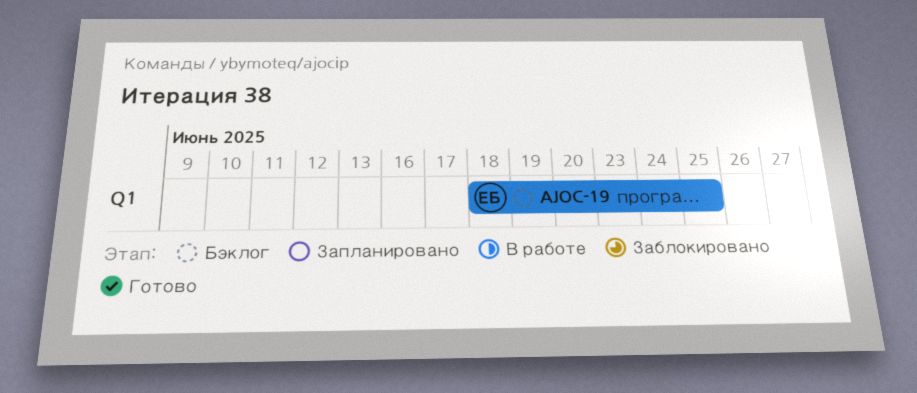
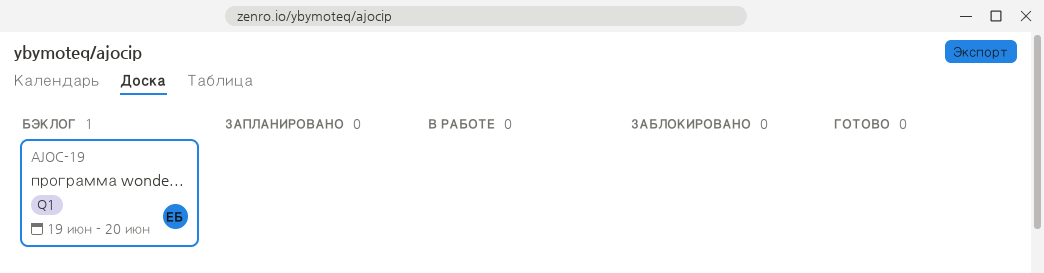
AJOC-19, start: Jun 18 -> Jun 19
AJOC-19, due: Jun 25 -> Jun 20

